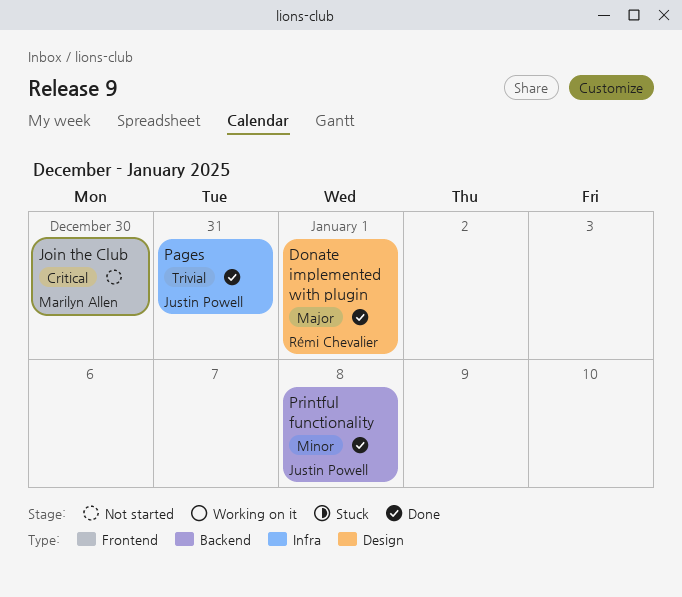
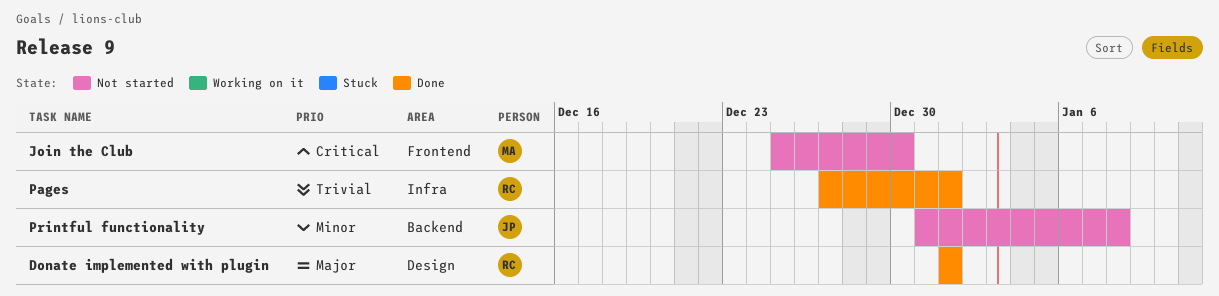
Pages, owner: Justin Powell -> Rémi Chevalier
Pages, due: Dec 31 -> Jan 1
Printful functionality, status: Done -> Not started

